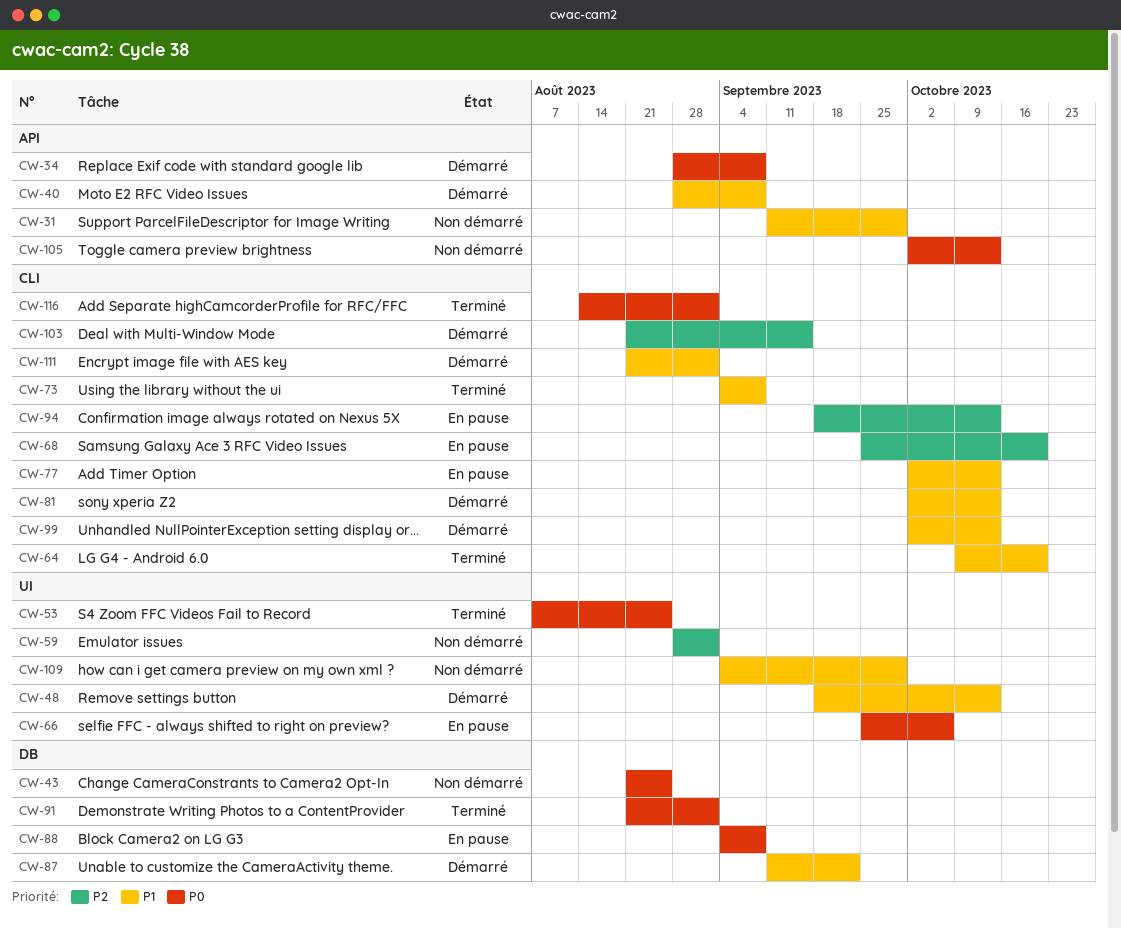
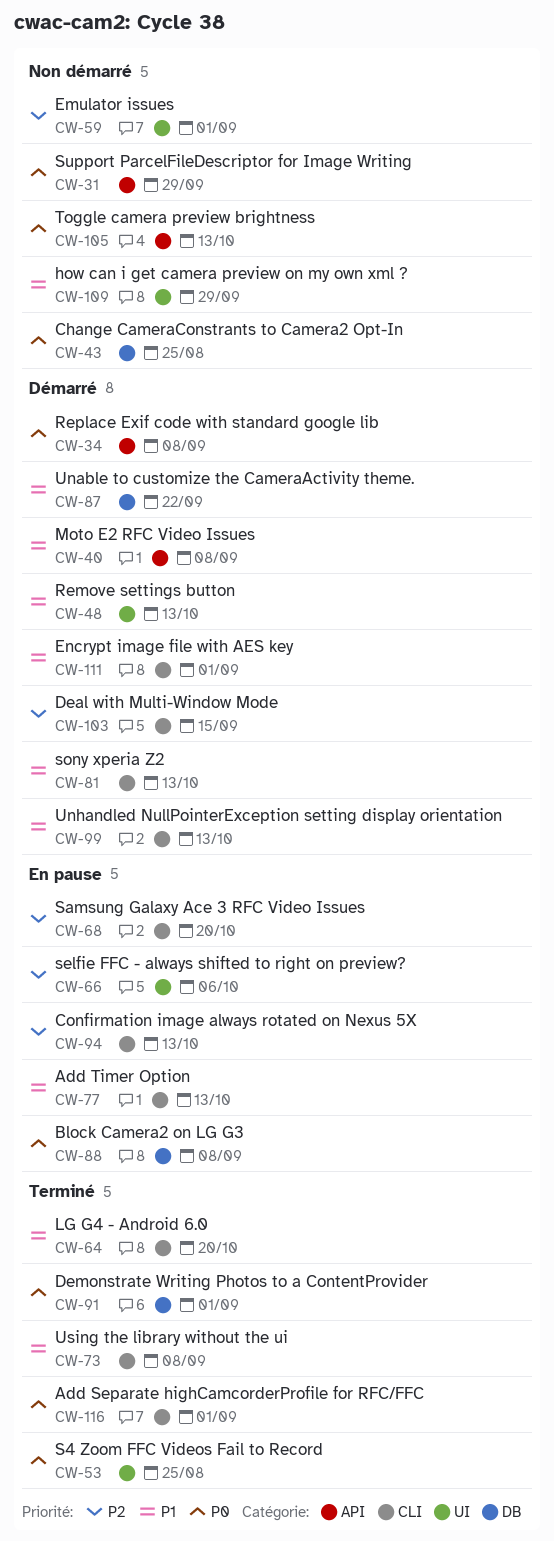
CW-31, priority: P1 -> P0
CW-66, priority: P0 -> P2

